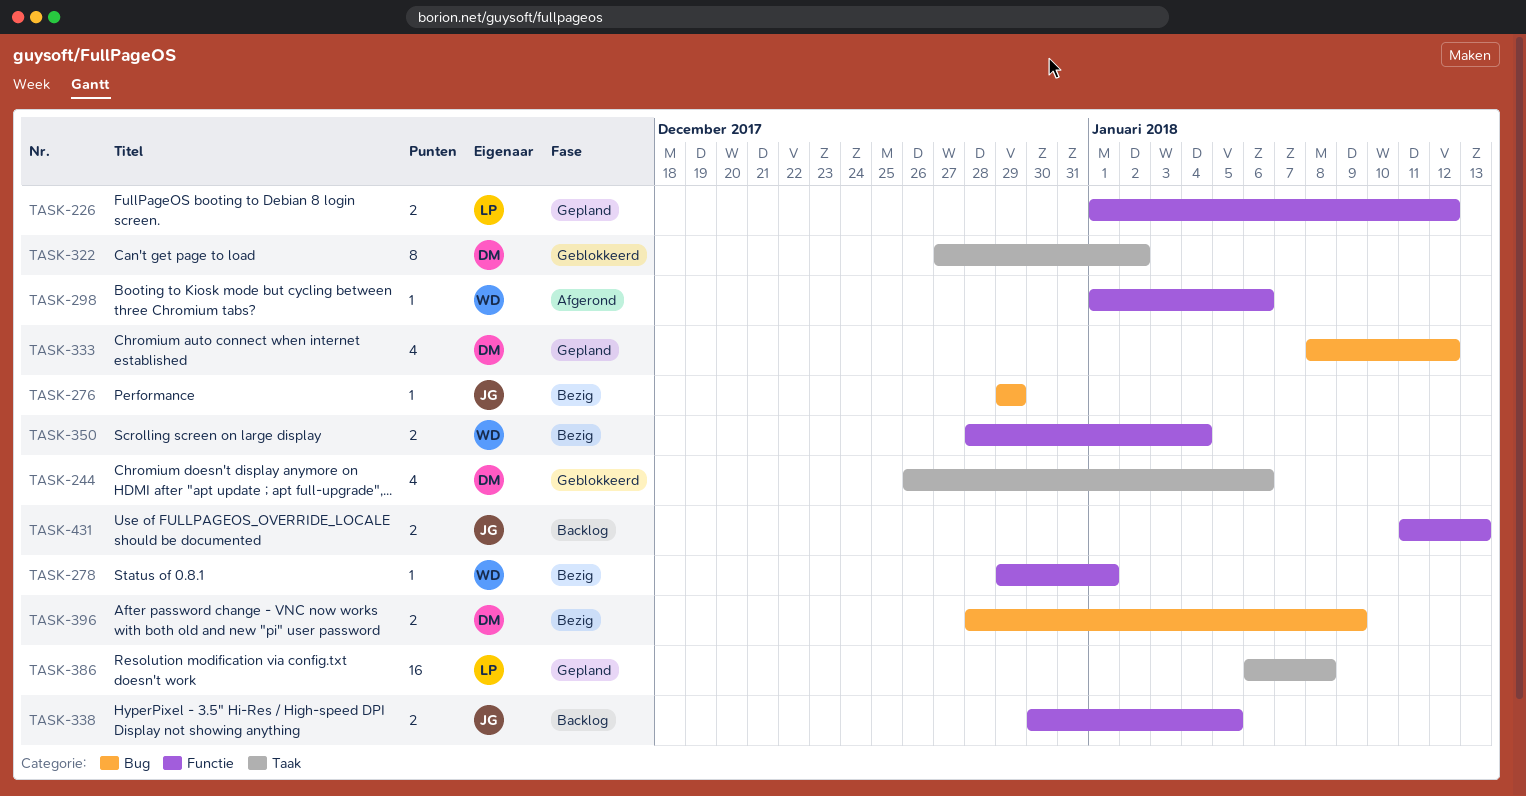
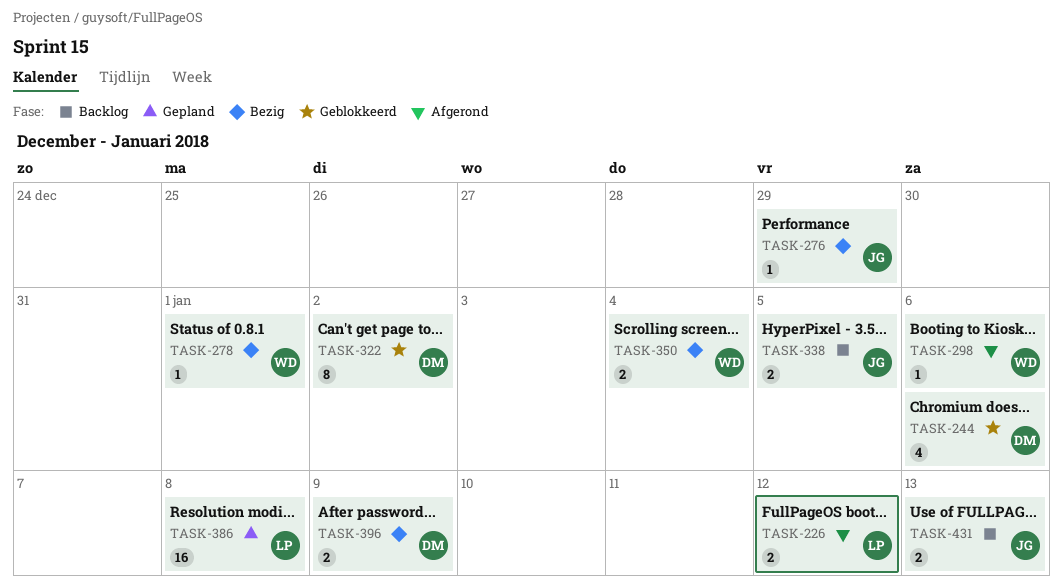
TASK-226, status: Gepland -> Afgerond
TASK-333: present -> none

